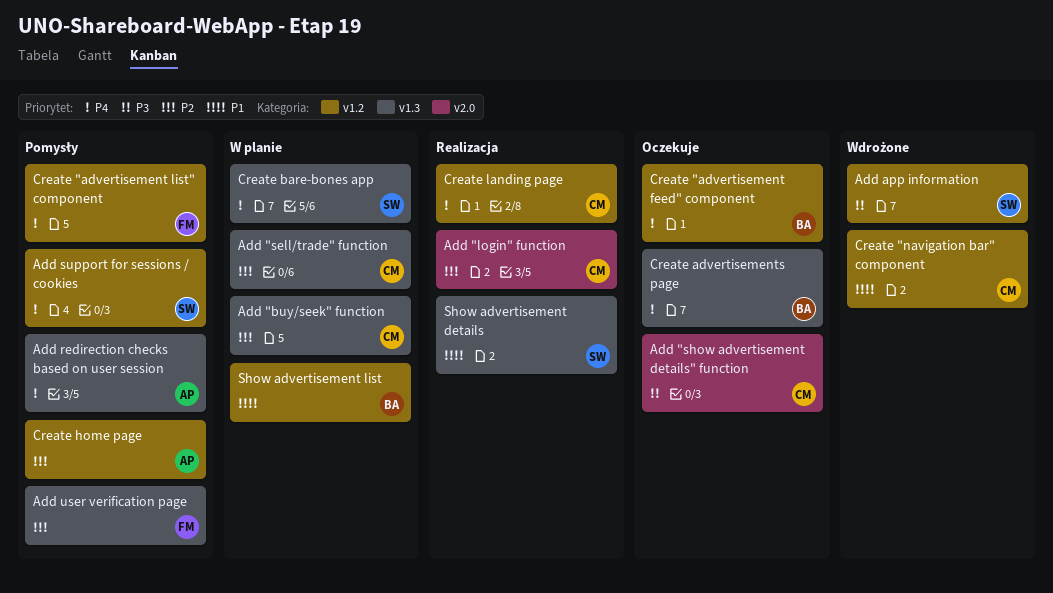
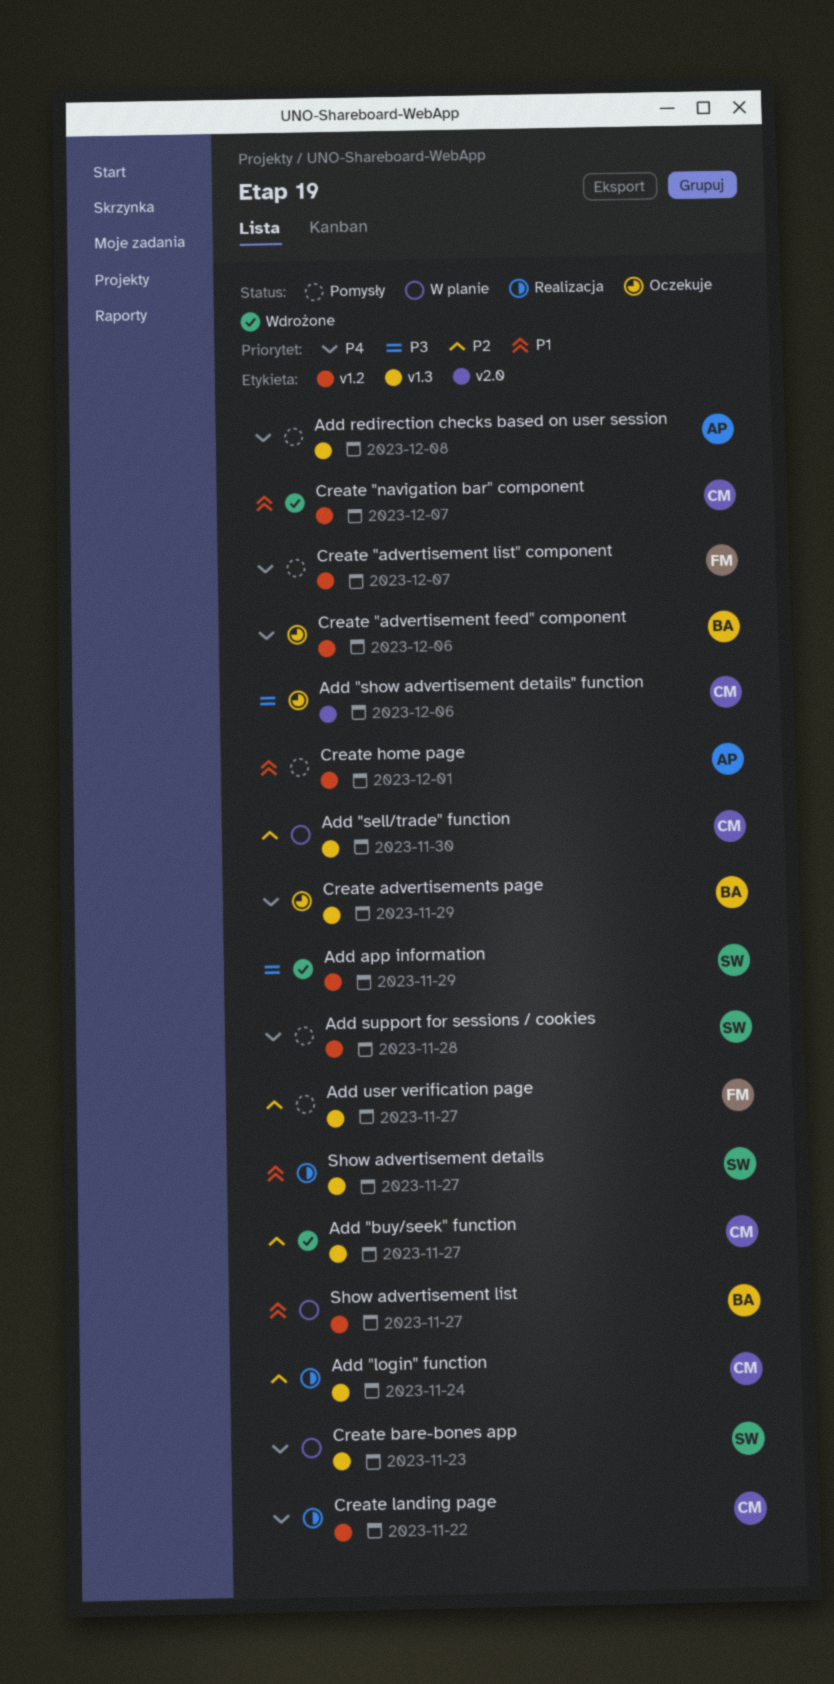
Add "buy/seek" function, status: W planie -> Wdrożone
Add "login" function, label: v2.0 -> v1.3
Create home page, priority: P2 -> P1

